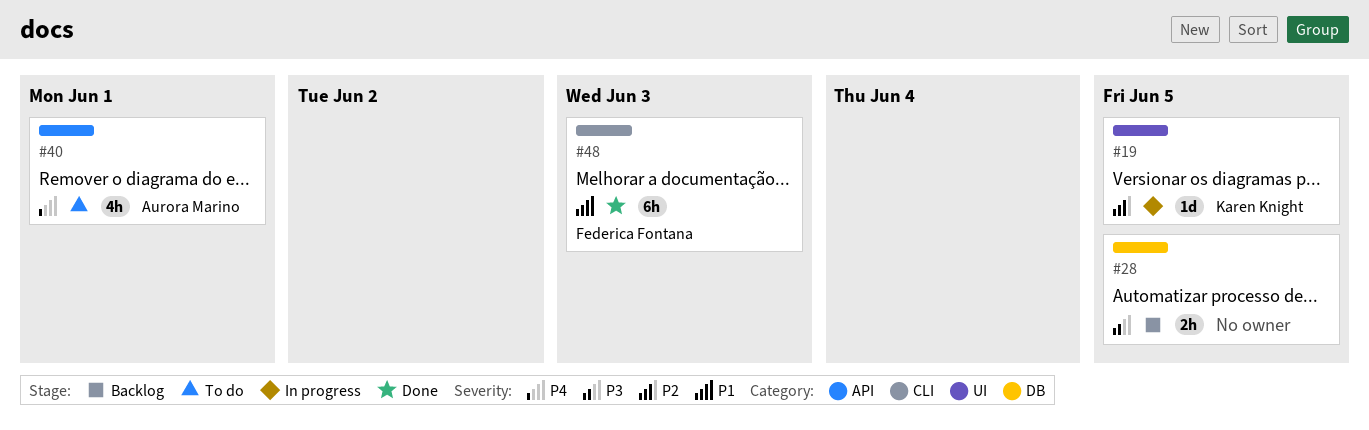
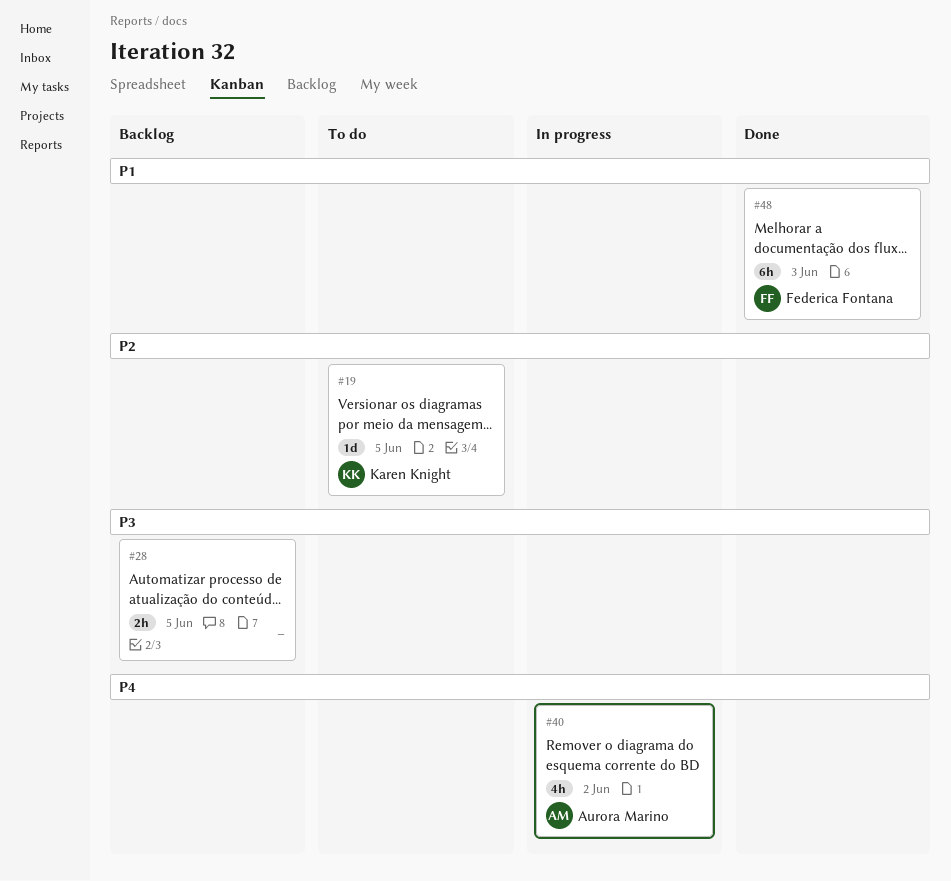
#19, status: In progress -> To do
#40, status: To do -> In progress
#40, due: Jun 1 -> Jun 2

